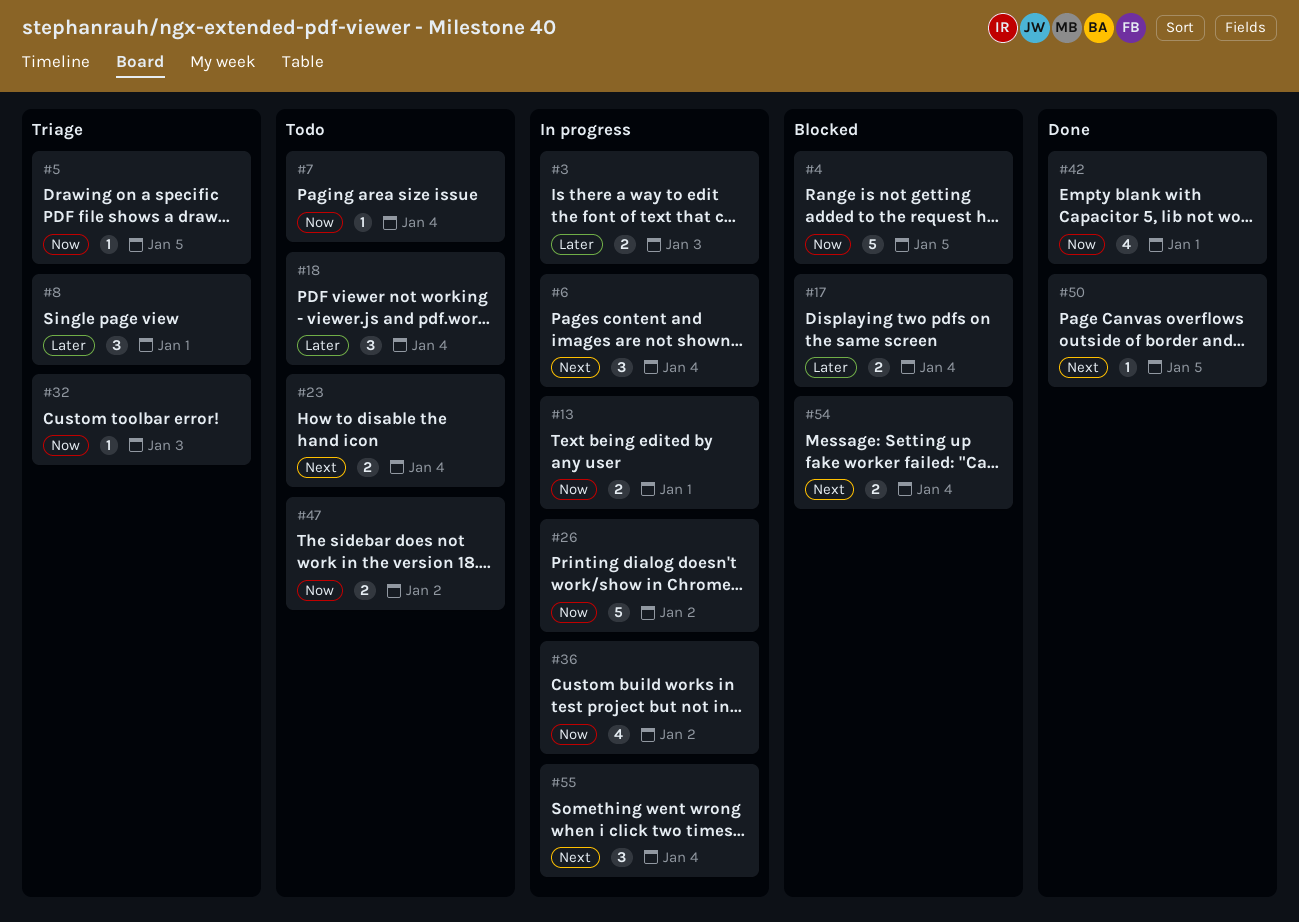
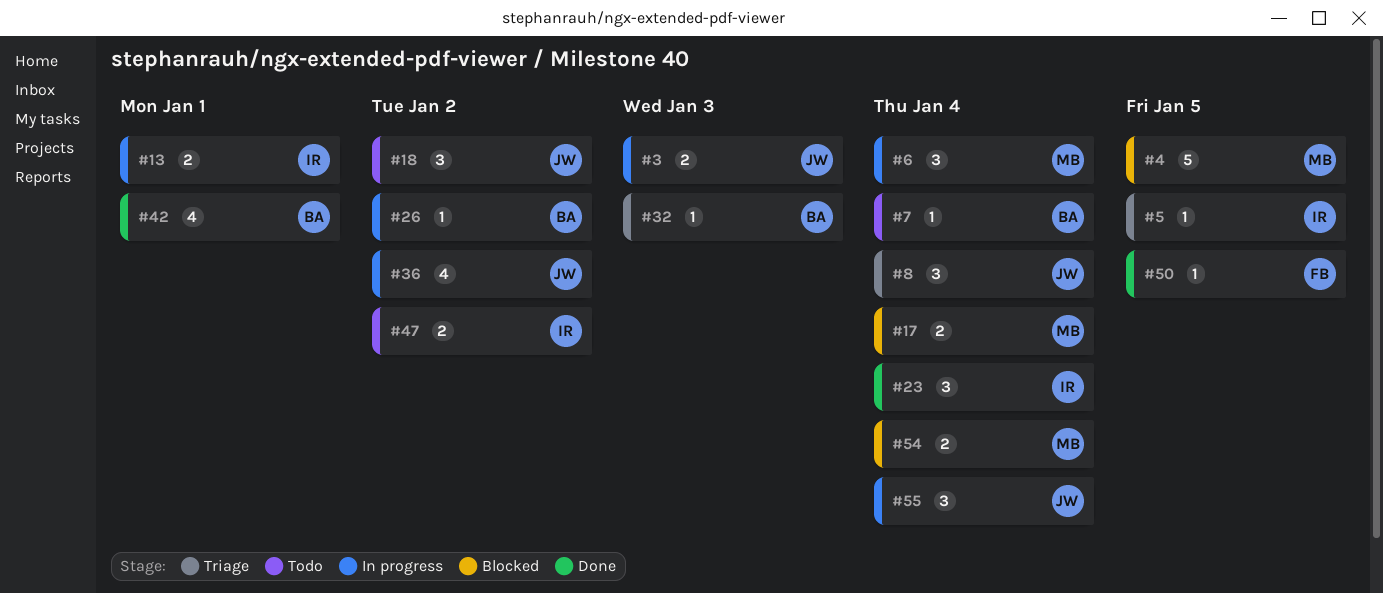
#8, due: Jan 1 -> Jan 4
#18, due: Jan 4 -> Jan 2
#23, status: Todo -> Done
#23, estimate: 2 -> 3
#26, estimate: 5 -> 1

